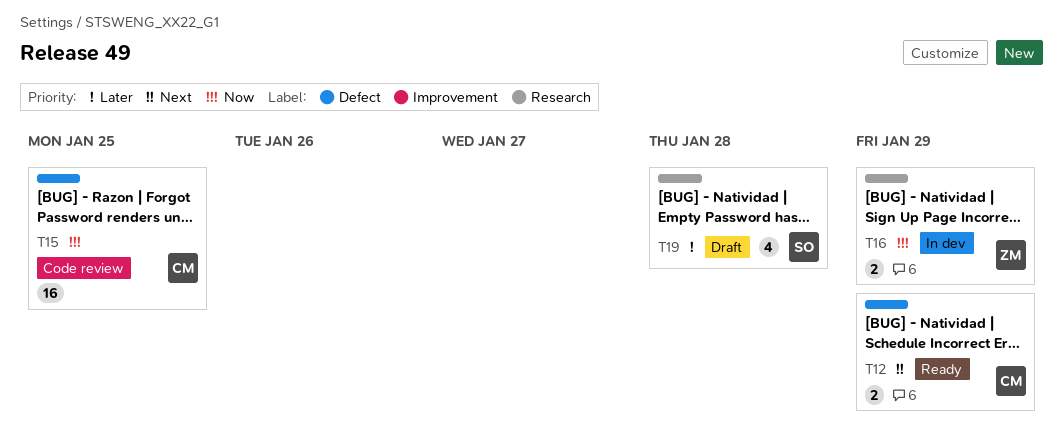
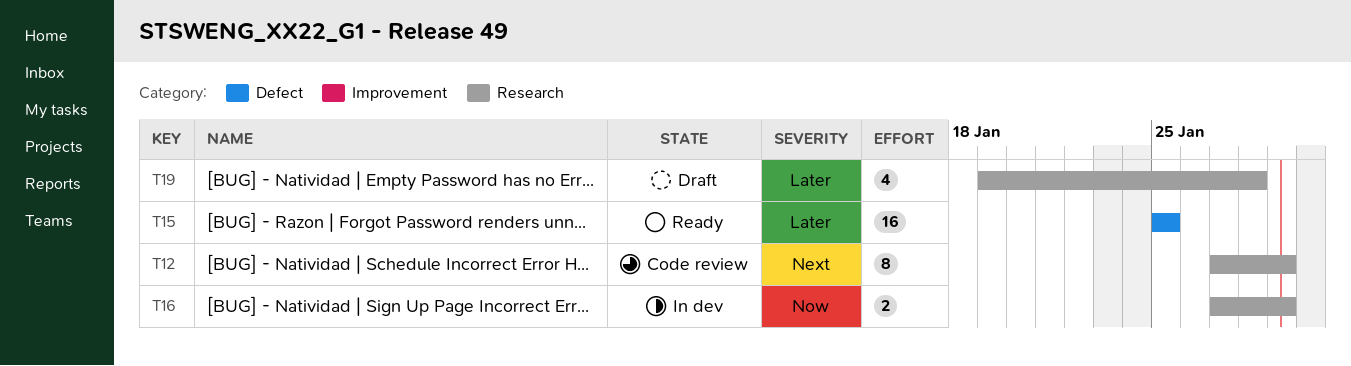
T12, status: Ready -> Code review
T12, label: Defect -> Research
T12, estimate: 2 -> 8
T15, status: Code review -> Ready
T15, priority: Now -> Later

